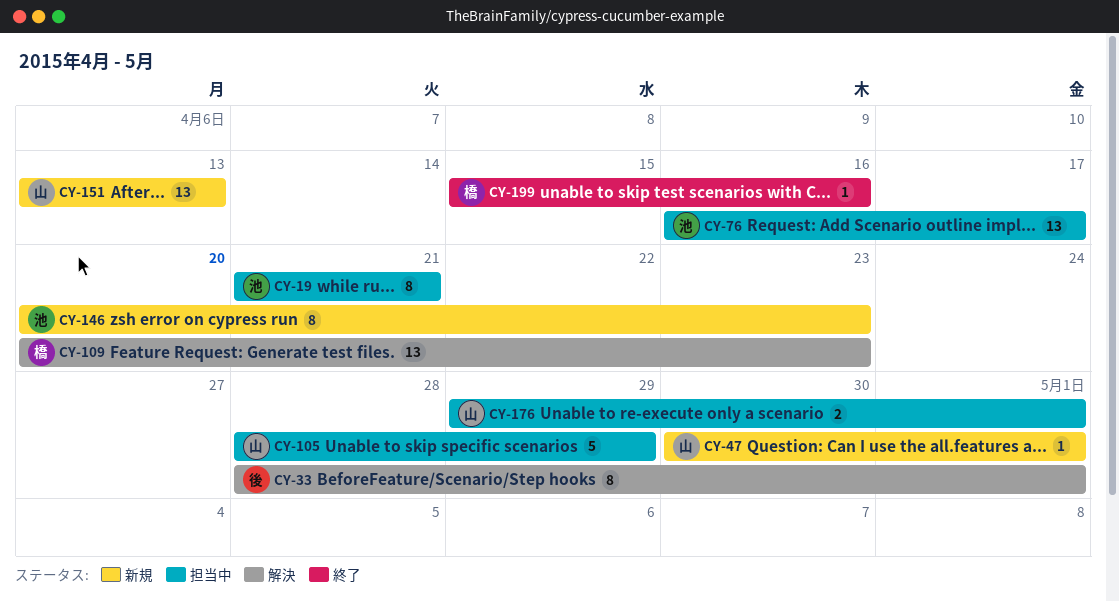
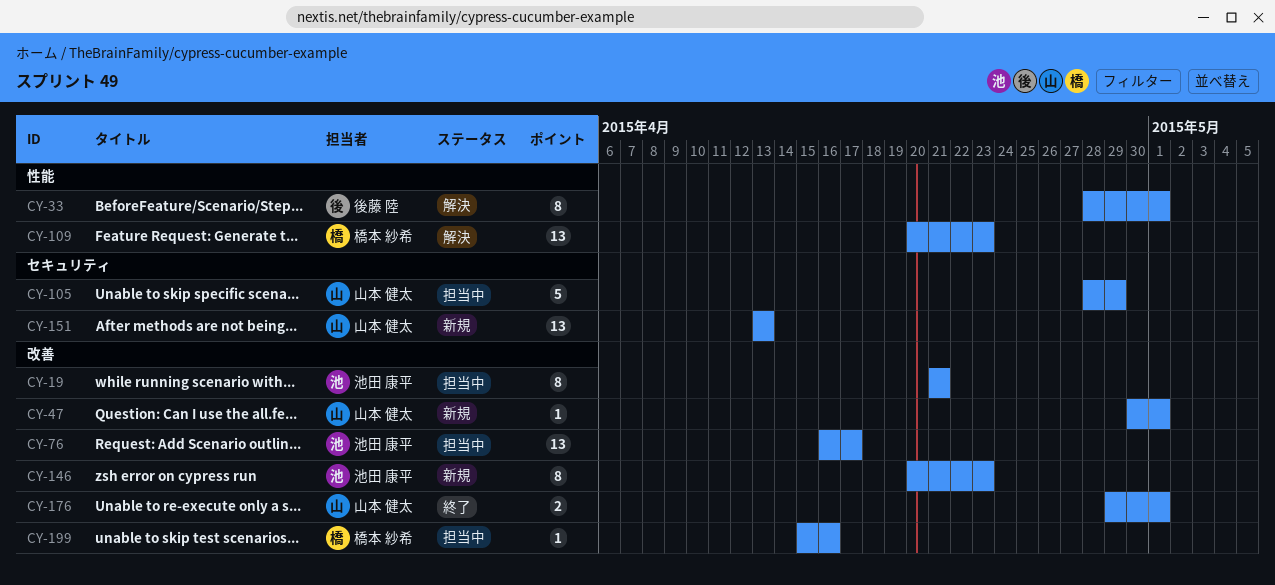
CY-176, status: 担当中 -> 終了
CY-199, status: 終了 -> 担当中

